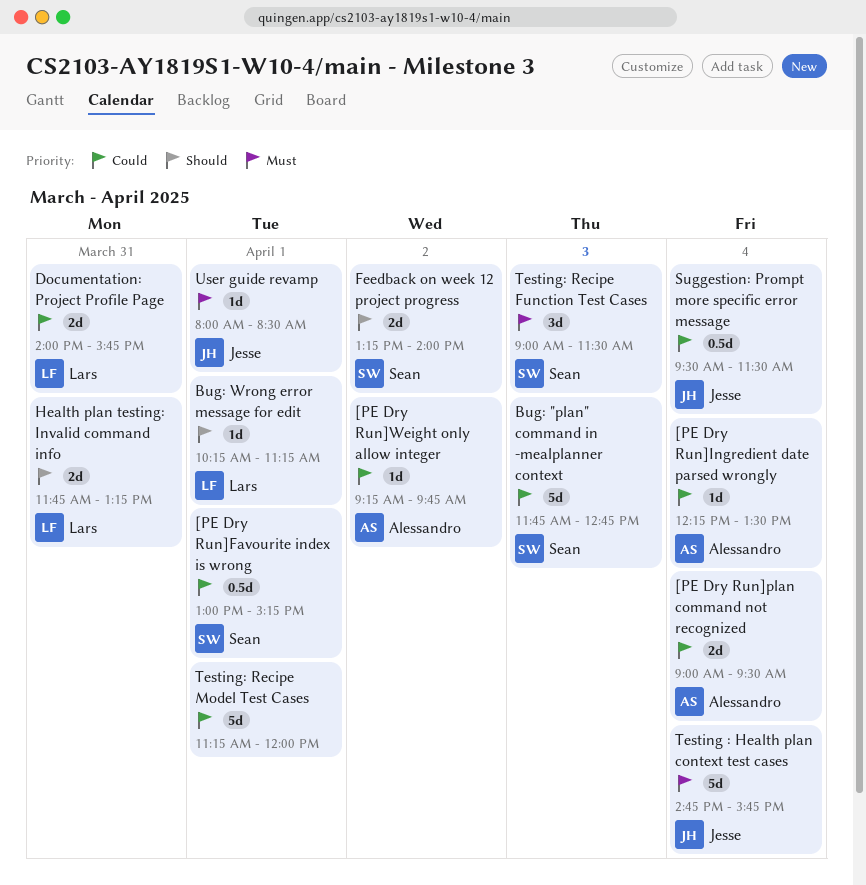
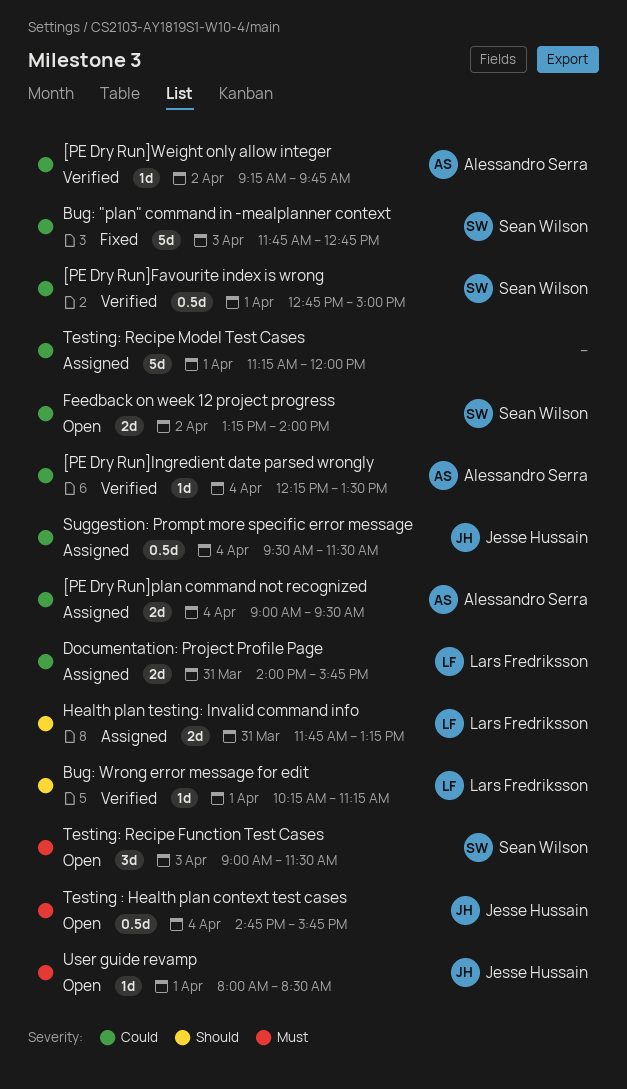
[PE Dry Run]Favourite index is wrong, begins: 13:00 -> 12:45
[PE Dry Run]Favourite index is wrong, ends: 15:15 -> 15:00
Feedback on week 12 project progress, priority: Should -> Could
Testing : Health plan context test cases, estimate: 5d -> 0.5d

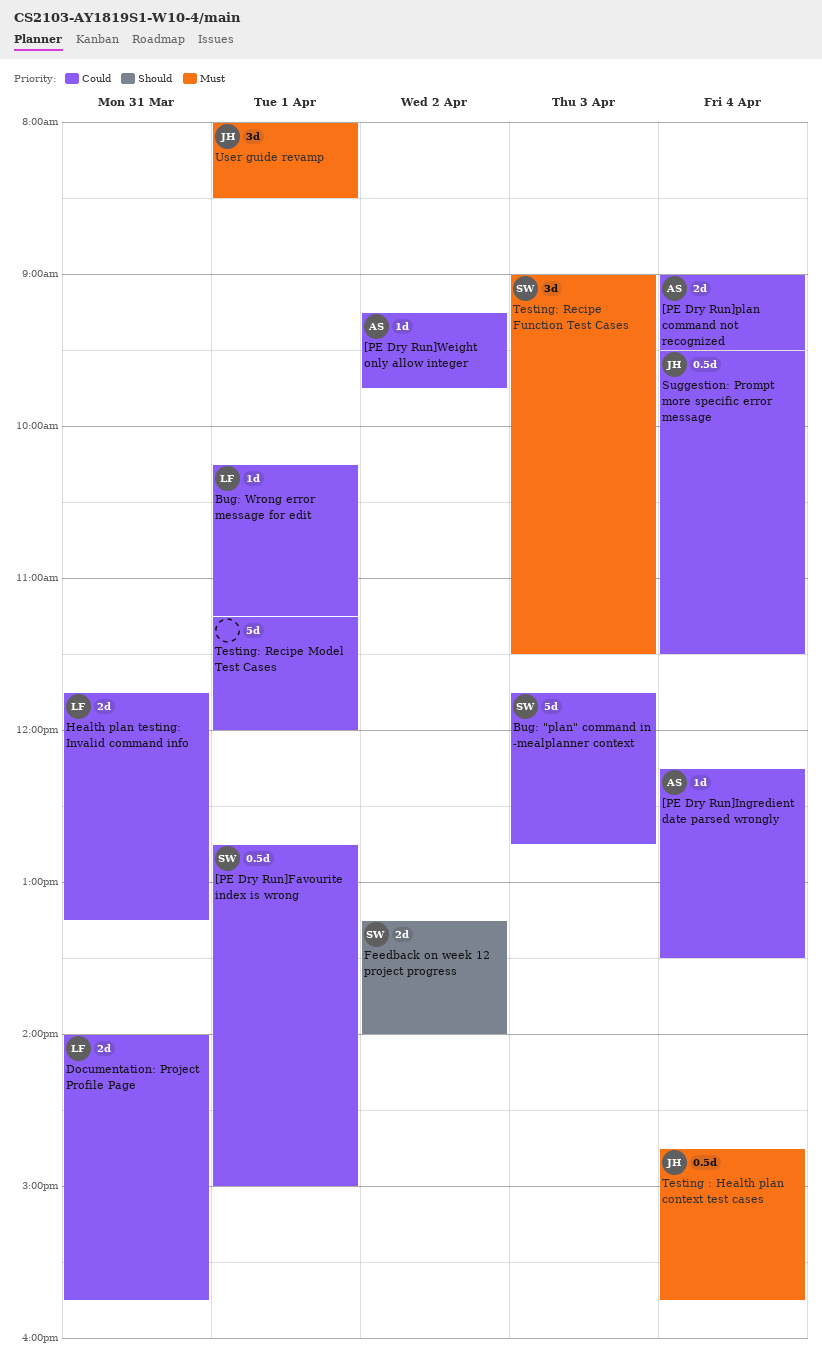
Bug: Wrong error message for edit, priority: Should -> Could
Feedback on week 12 project progress, priority: Could -> Should
Health plan testing: Invalid command info, priority: Should -> Could
User guide revamp, estimate: 1d -> 3d

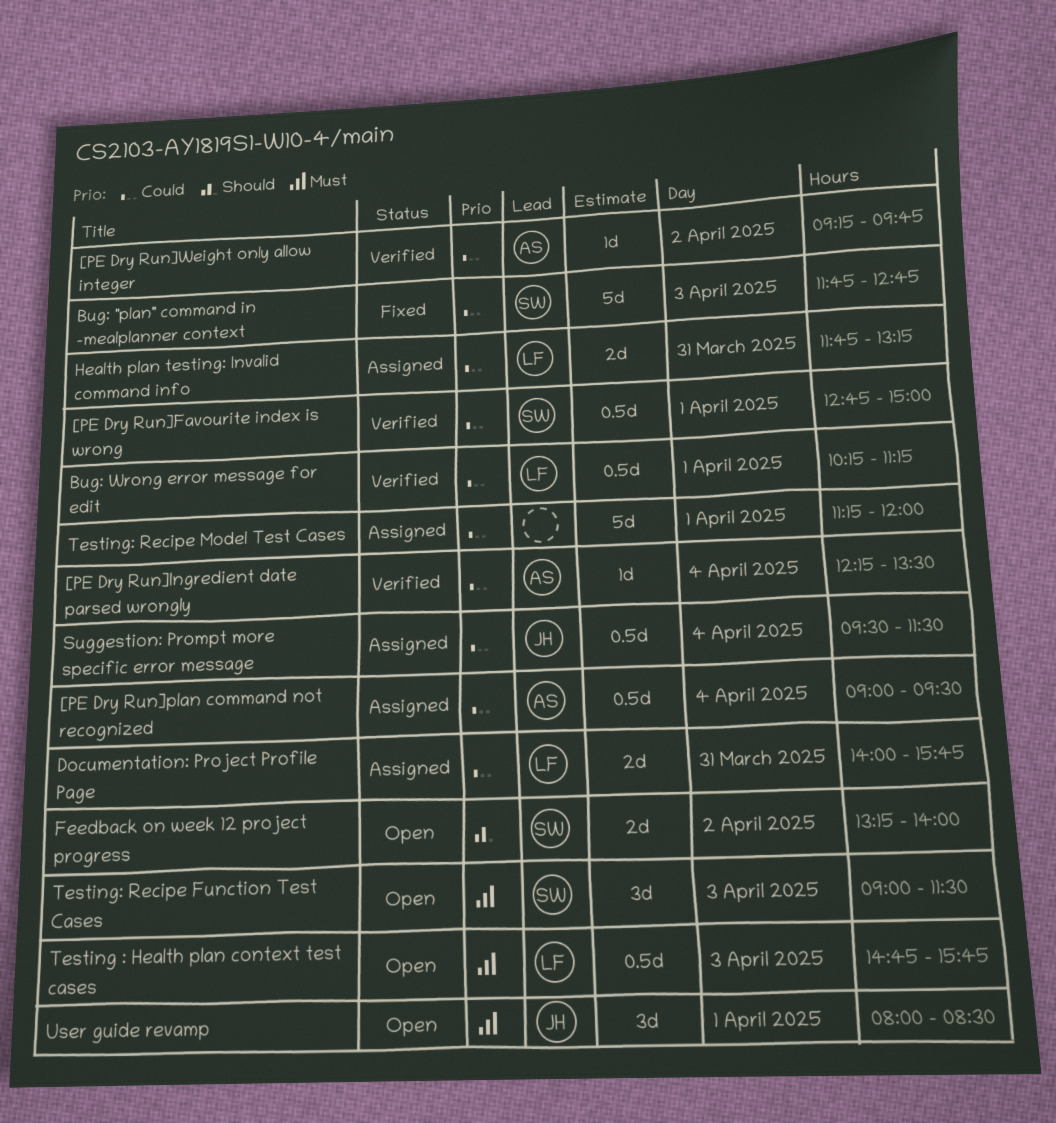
[PE Dry Run]plan command not recognized, estimate: 2d -> 0.5d
Bug: Wrong error message for edit, estimate: 1d -> 0.5d
Testing : Health plan context test cases, owner: JH -> LF
Testing : Health plan context test cases, day: Apr 4 -> Apr 3

